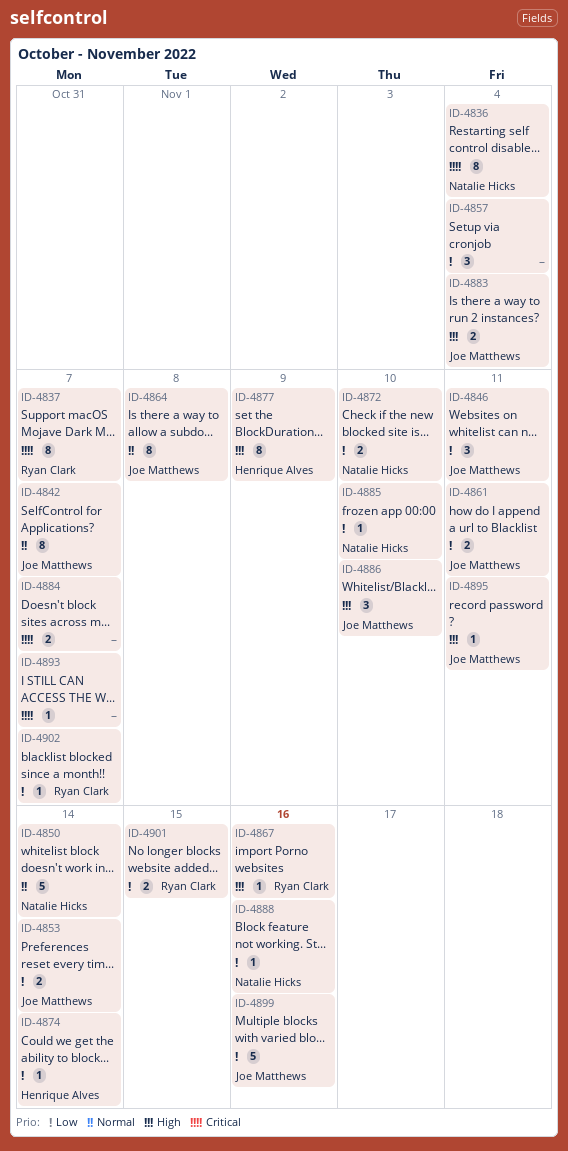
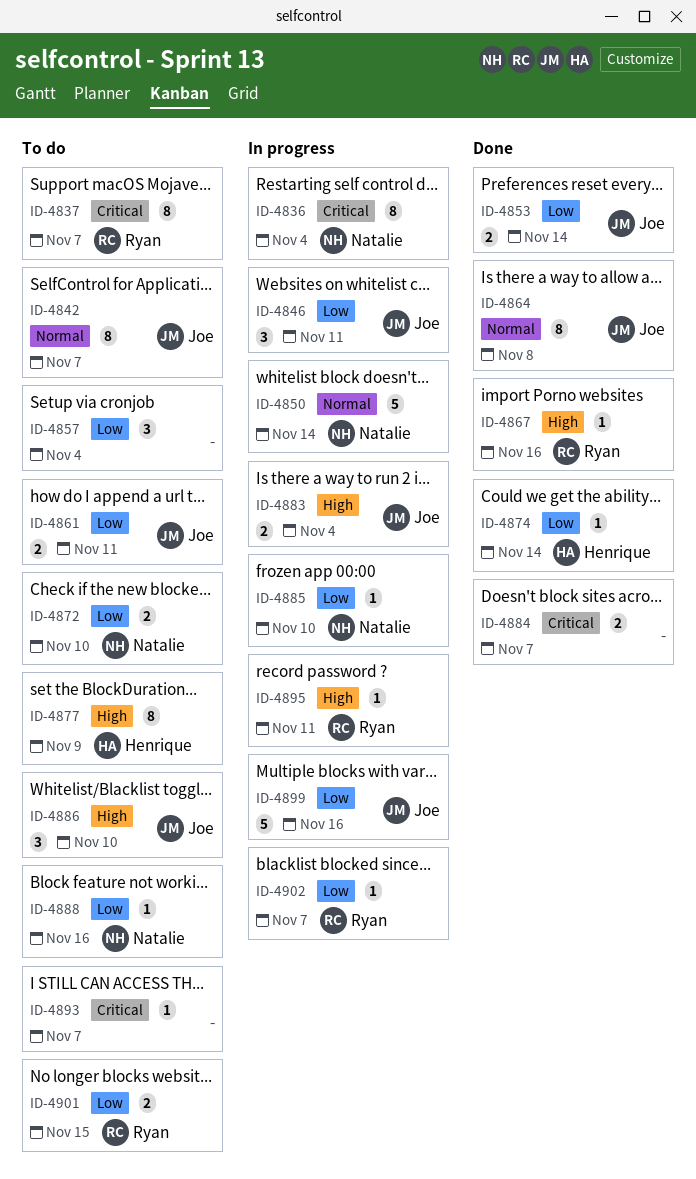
ID-4895, owner: Joe Matthews -> Ryan Clark

